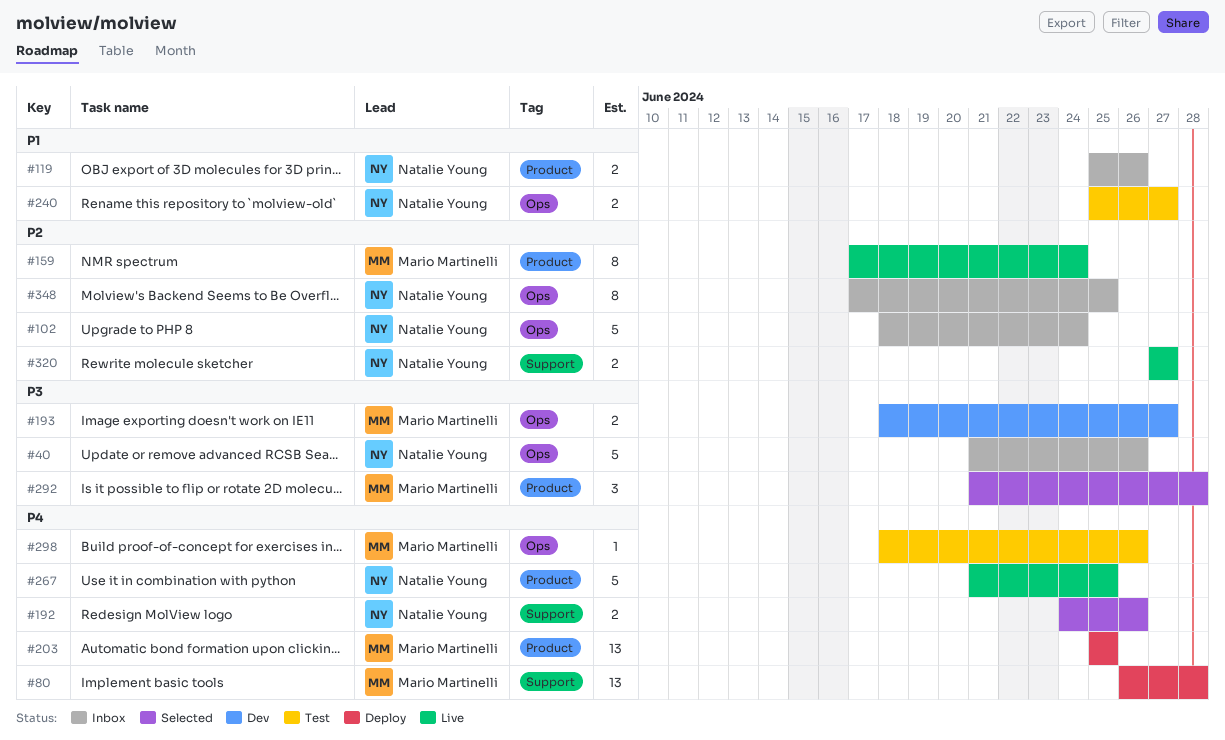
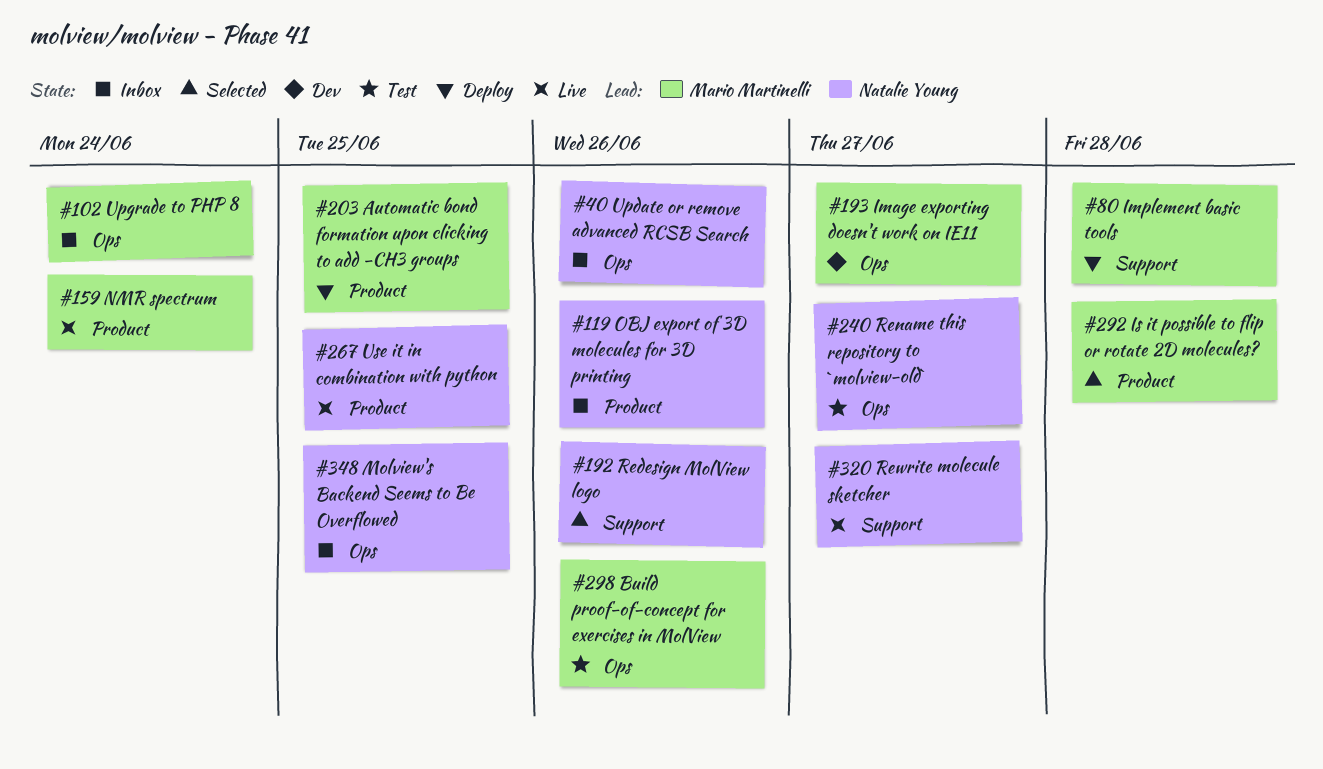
#102, owner: Natalie Young -> Mario Martinelli

